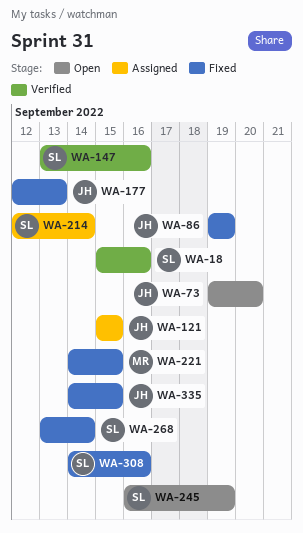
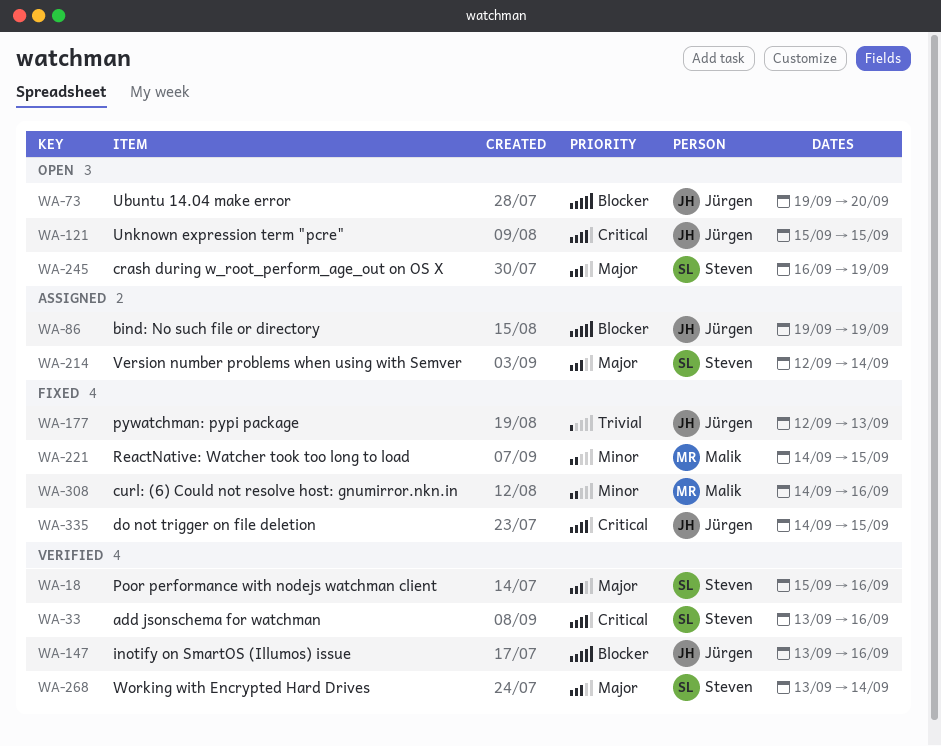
WA-33: none -> present
WA-86, status: Fixed -> Assigned
WA-121, status: Assigned -> Open
WA-147, owner: Steven -> Jürgen
WA-268, status: Fixed -> Verified
WA-308, owner: Steven -> Malik

